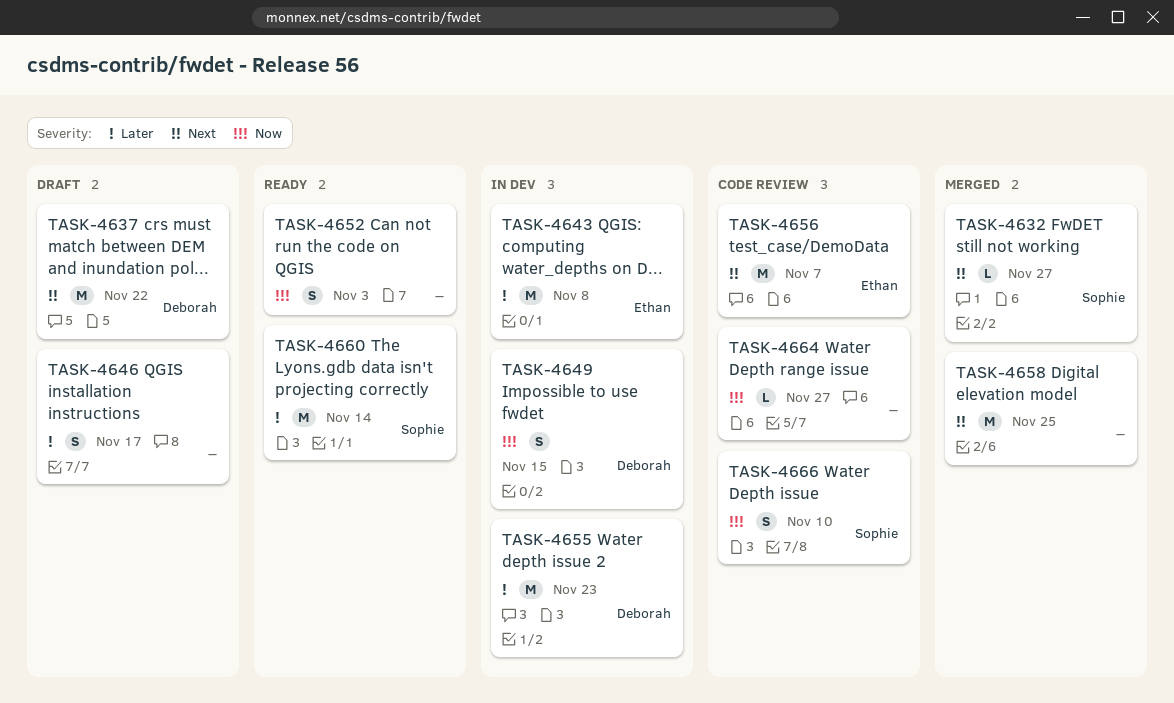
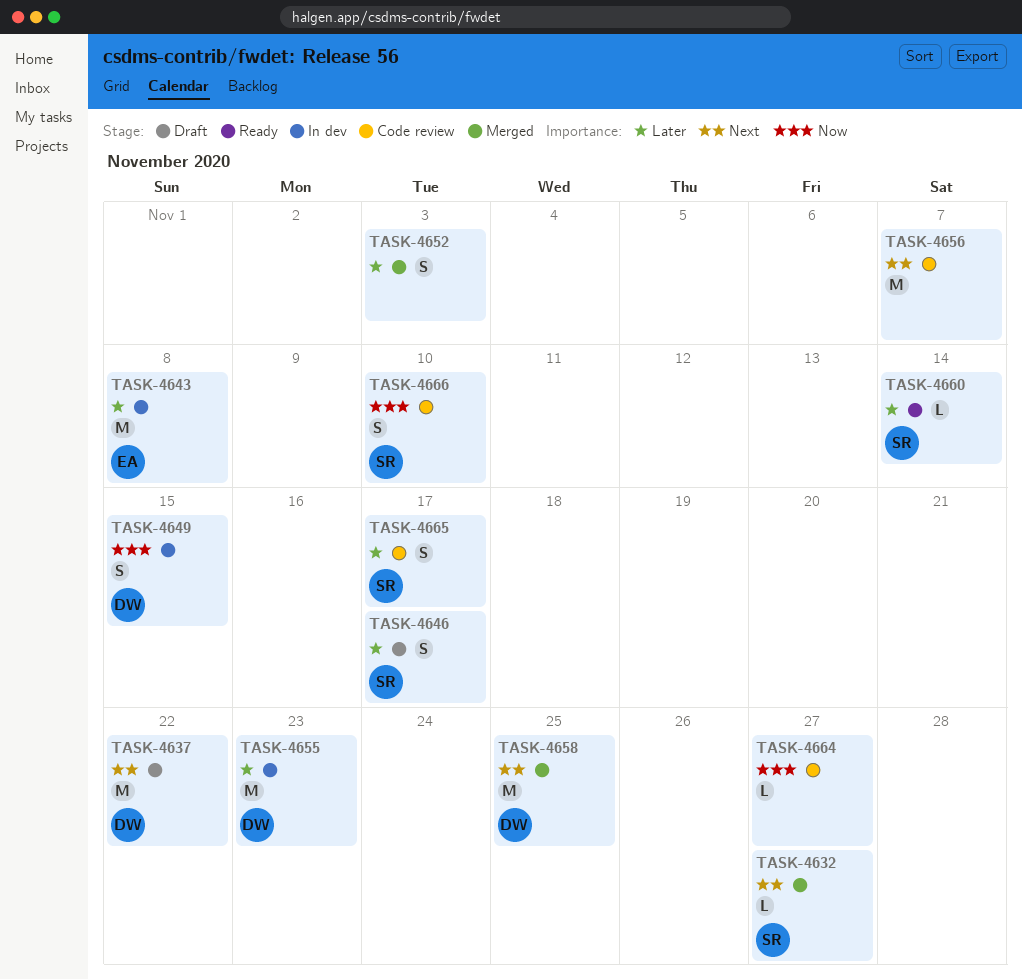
TASK-4646, owner: none -> Sophie
TASK-4652, status: Ready -> Merged
TASK-4652, priority: Now -> Later
TASK-4656, owner: Ethan -> none
TASK-4658, owner: none -> Deborah
TASK-4660, estimate: M -> L
TASK-4665: none -> present

